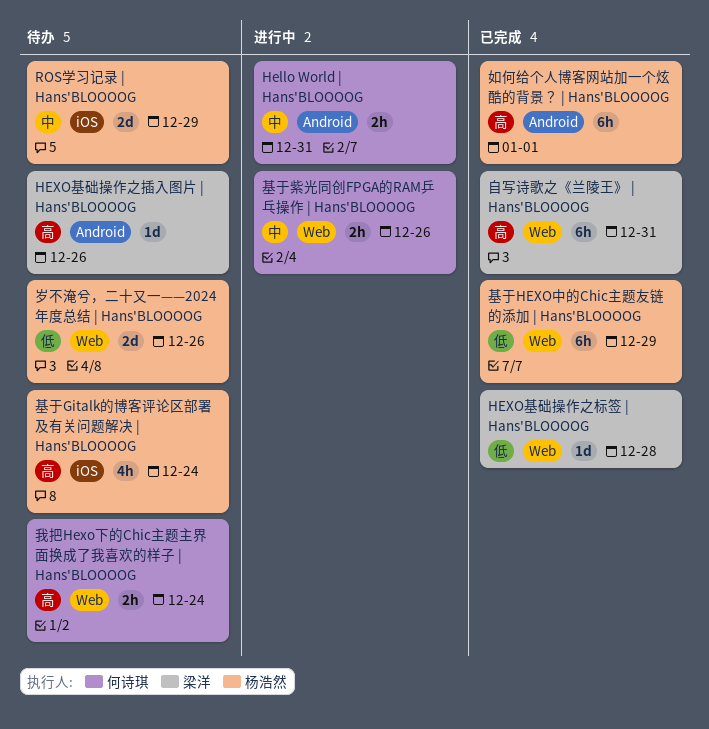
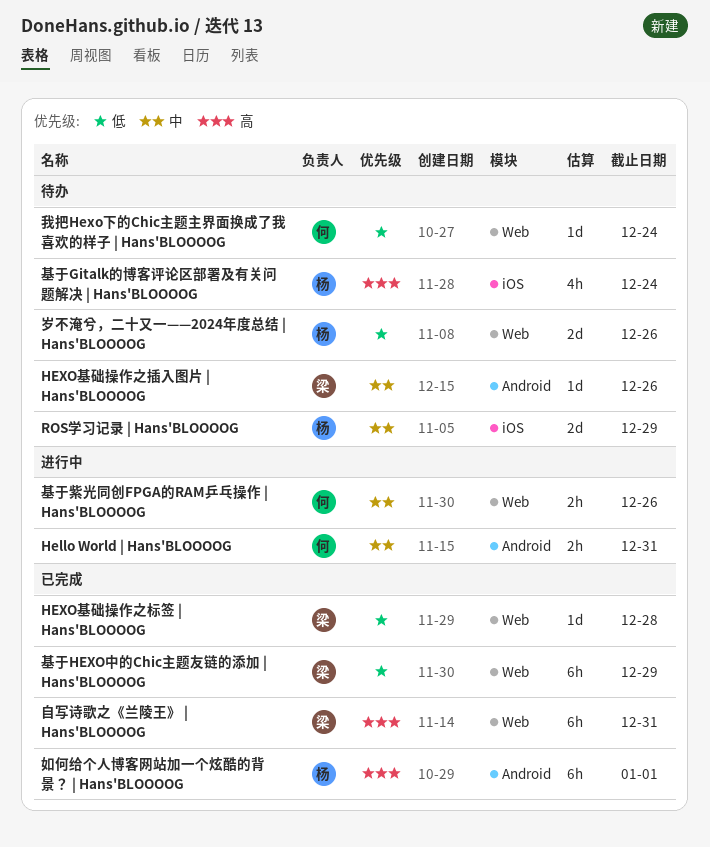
HEXO基础操作之插入图片 | Hans'BLOOOOG, priority: 高 -> 中
基于HEXO中的Chic主题友链的添加 | Hans'BLOOOOG, owner: 杨浩然 -> 梁洋
我把Hexo下的Chic主题主界面换成了我喜欢的样子 | Hans'BLOOOOG, priority: 高 -> 低
我把Hexo下的Chic主题主界面换成了我喜欢的样子 | Hans'BLOOOOG, estimate: 2h -> 1d

